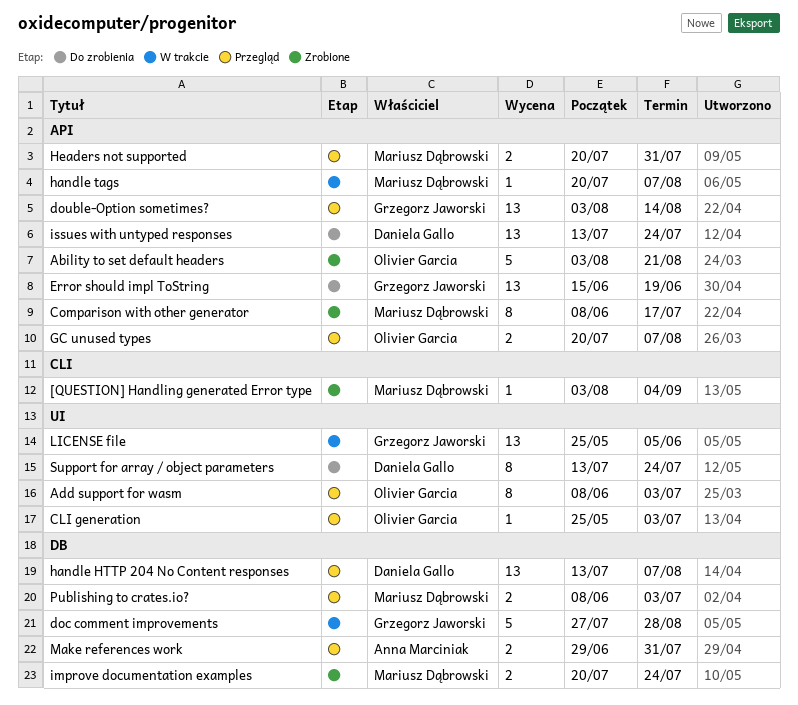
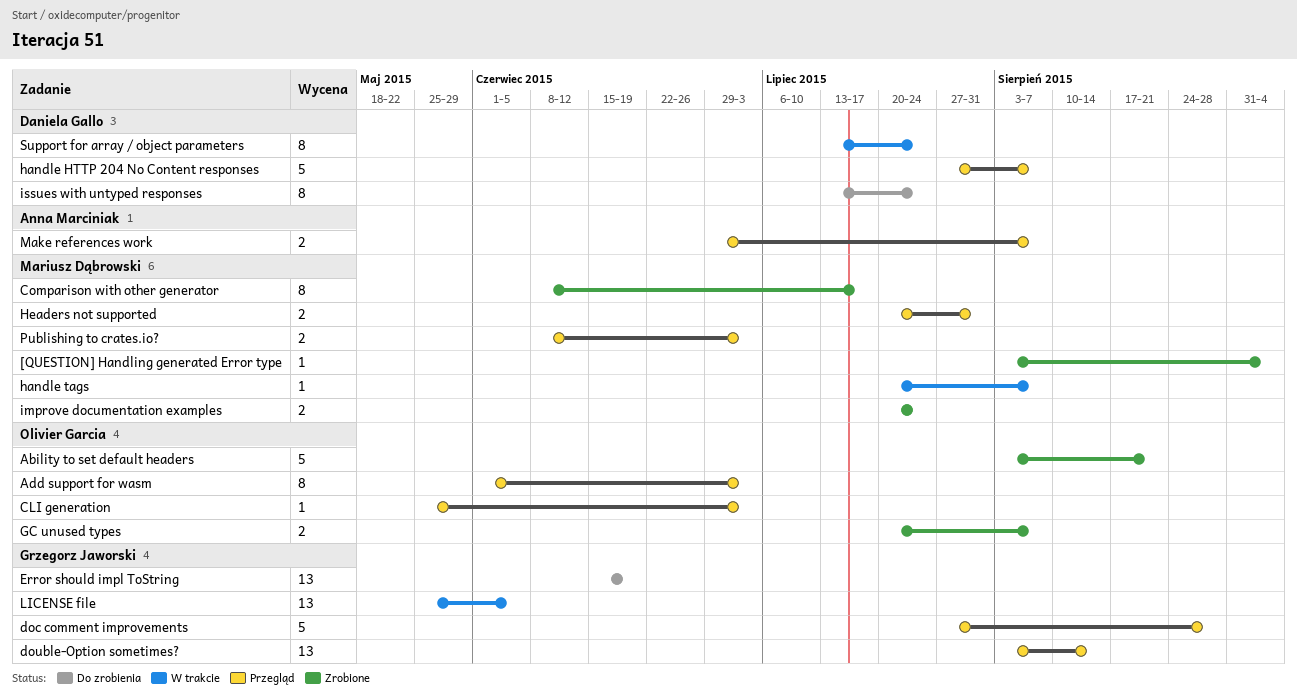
Add support for wasm, start: Jun 8 -> Jun 1
doc comment improvements, status: W trakcie -> Przegląd
GC unused types, status: Przegląd -> Zrobione
handle HTTP 204 No Content responses, estimate: 13 -> 5
handle HTTP 204 No Content responses, start: Jul 13 -> Jul 27
issues with untyped responses, estimate: 13 -> 8
Make references work, due: Jul 31 -> Aug 7
Support for array / object parameters, status: Do zrobienia -> W trakcie

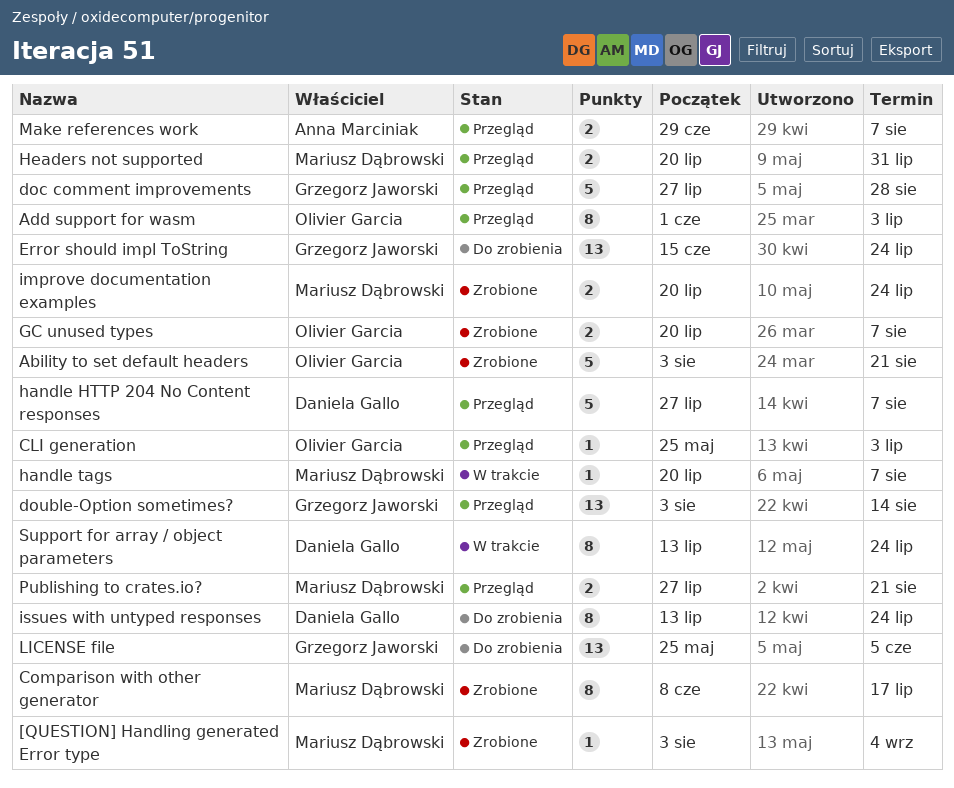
Error should impl ToString, due: Jun 19 -> Jul 24
LICENSE file, status: W trakcie -> Do zrobienia
Publishing to crates.io?, start: Jun 8 -> Jul 27
Publishing to crates.io?, due: Jul 3 -> Aug 21

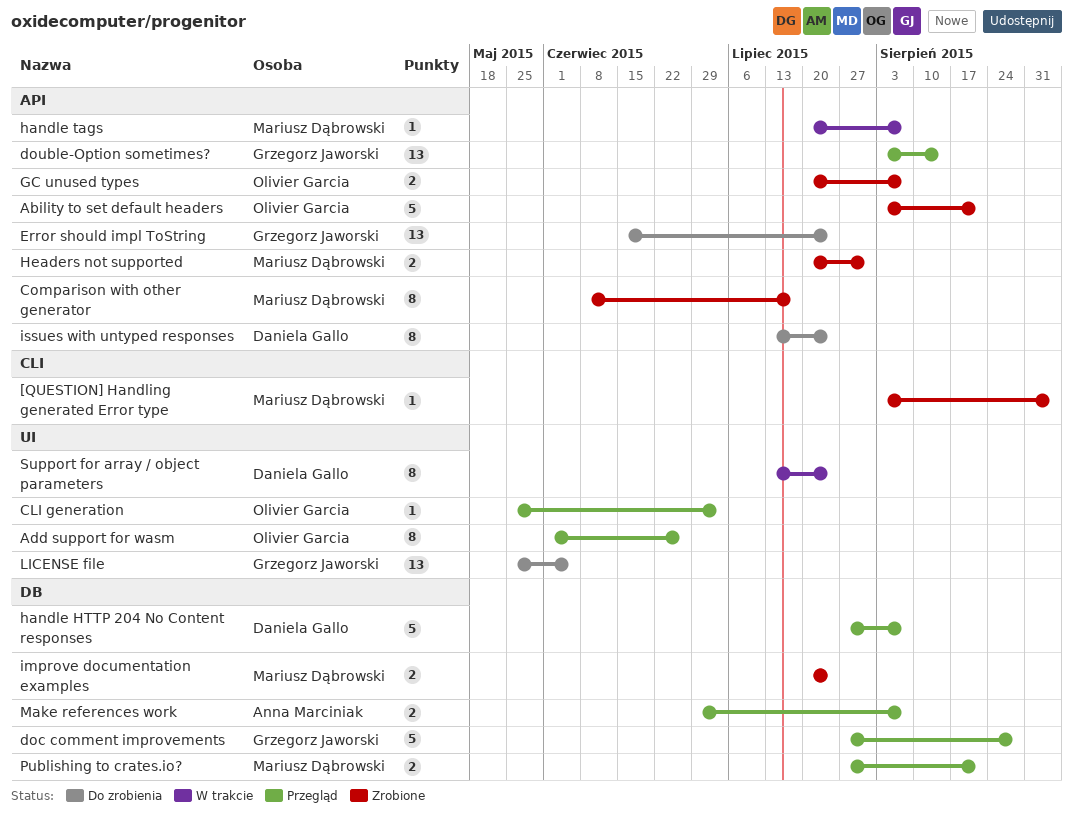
Add support for wasm, due: Jul 3 -> Jun 26
Headers not supported, status: Przegląd -> Zrobione

